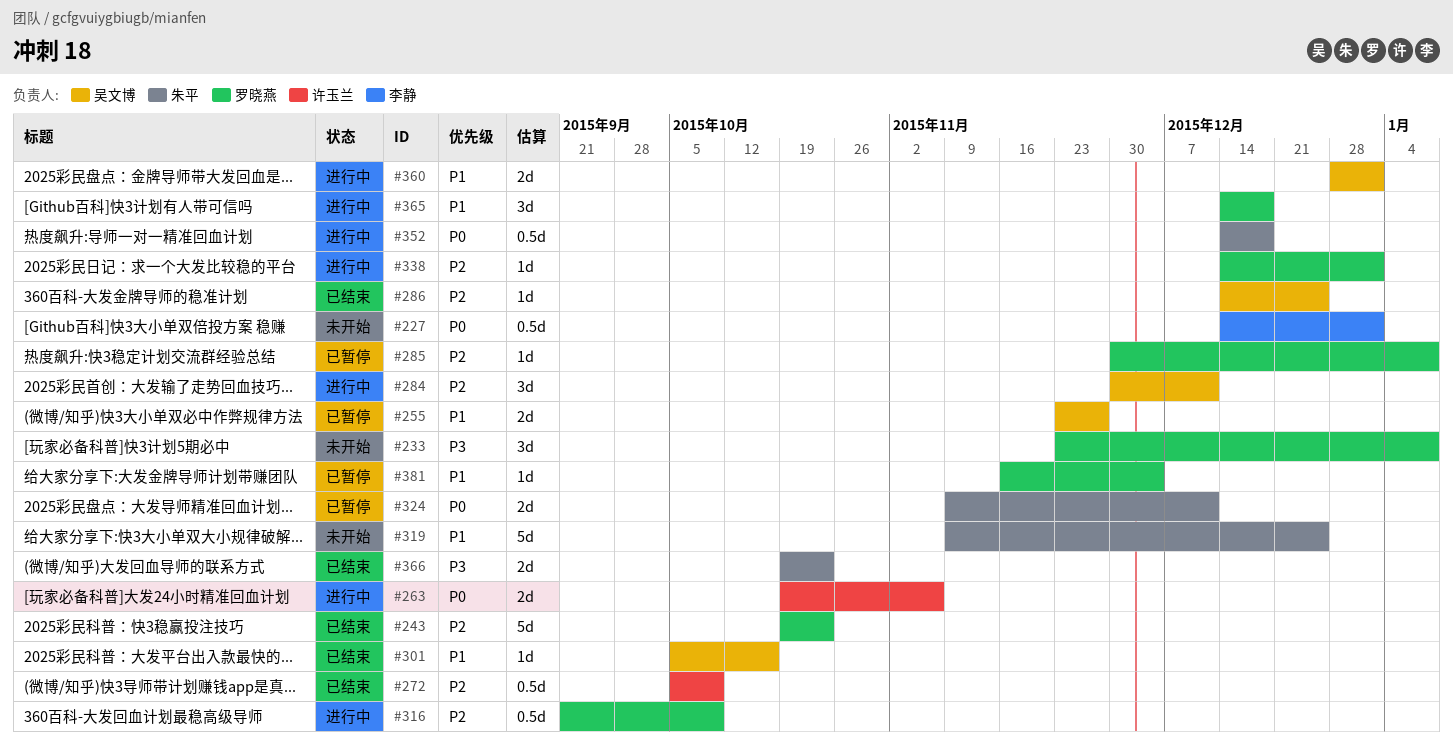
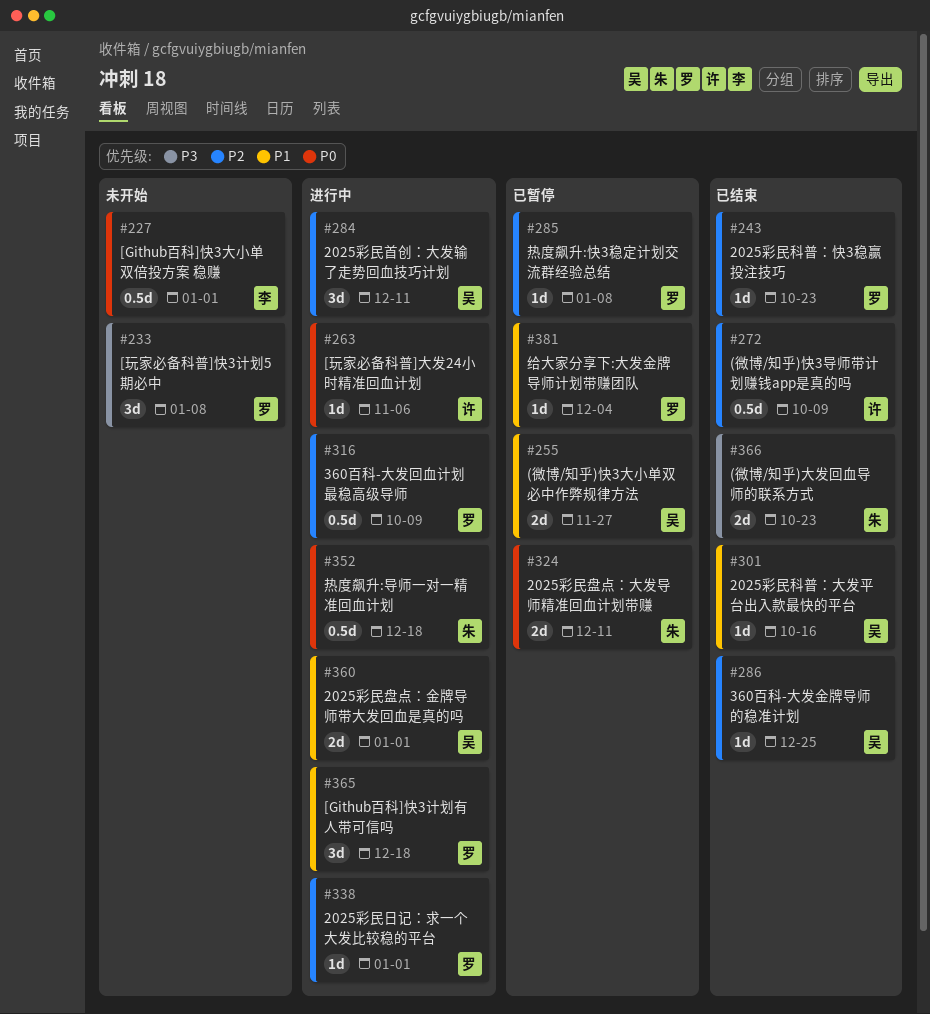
#243, estimate: 5d -> 1d
#263, estimate: 2d -> 1d
#319: present -> none

